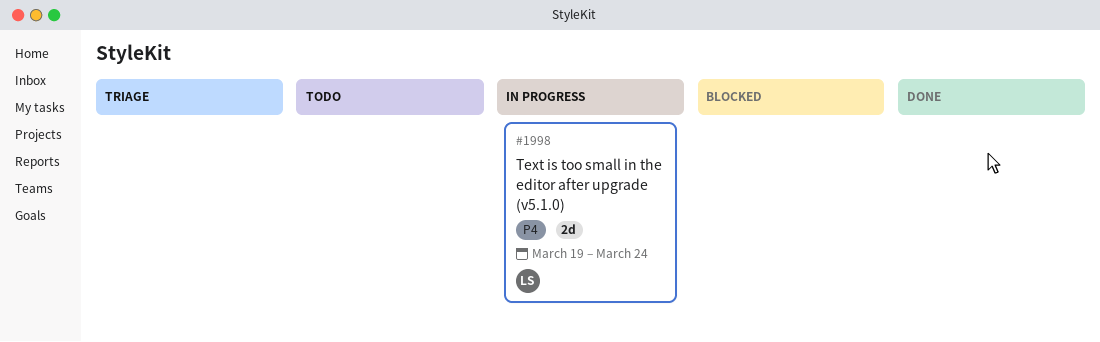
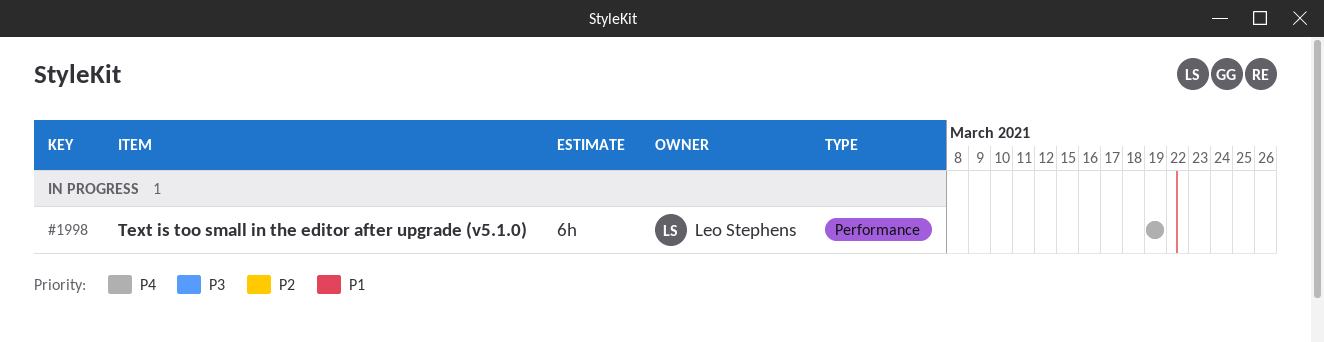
#1998, estimate: 2d -> 6h
#1998, due: Mar 24 -> Mar 19

